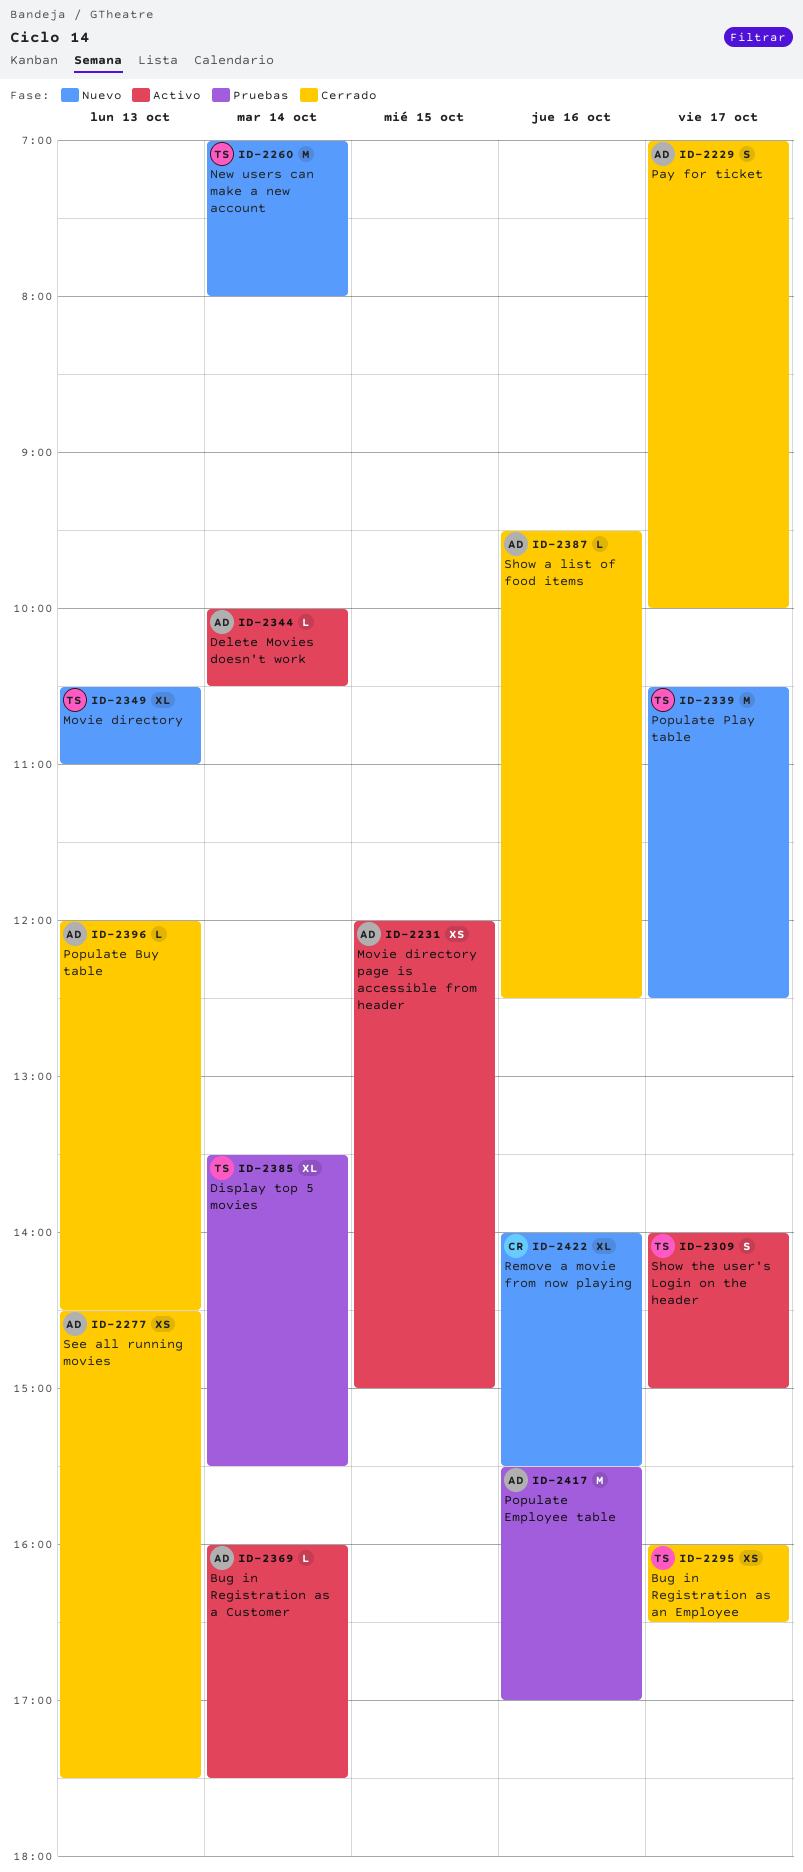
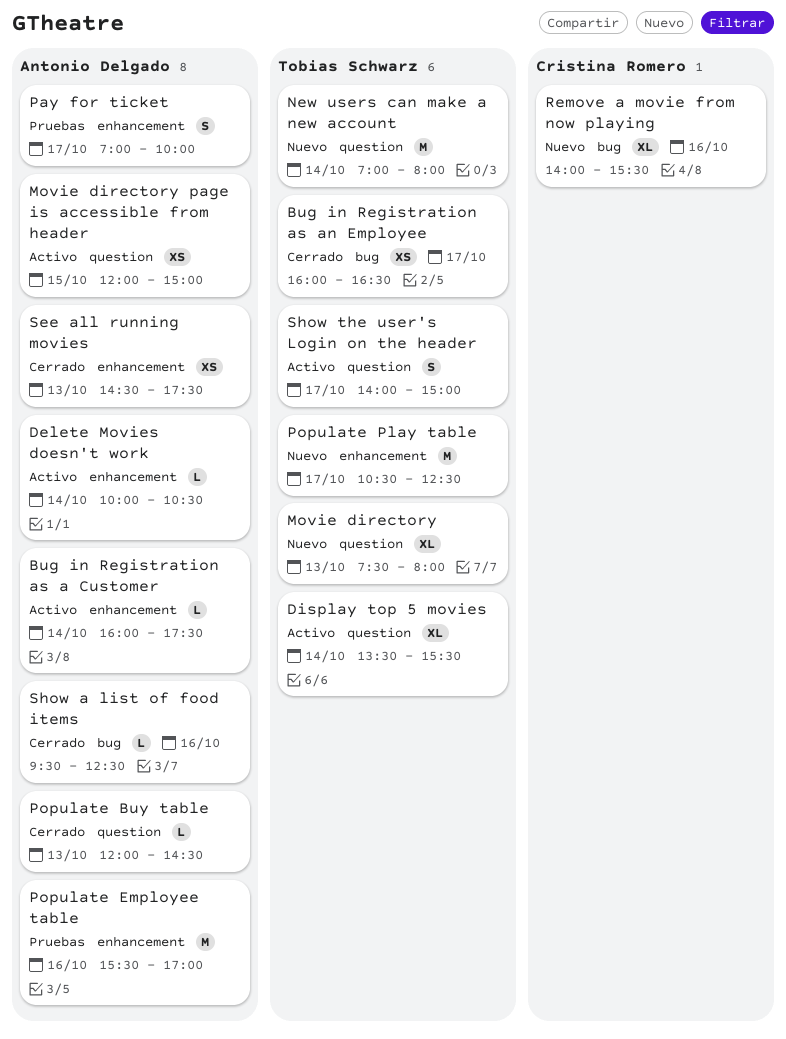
Display top 5 movies, status: Pruebas -> Activo
Movie directory, begins: 10:30 -> 07:30
Movie directory, ends: 11:00 -> 08:00
Pay for ticket, status: Cerrado -> Pruebas

